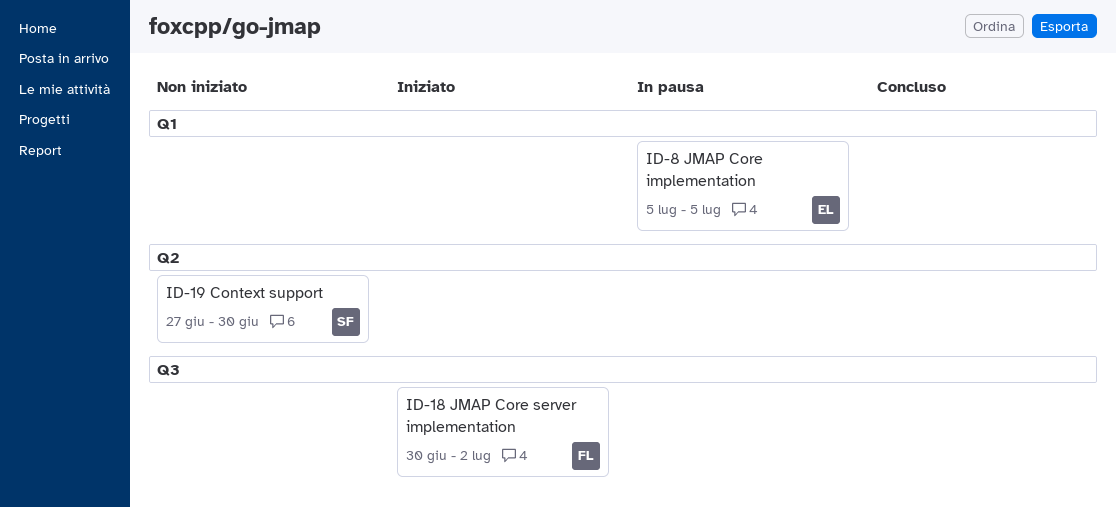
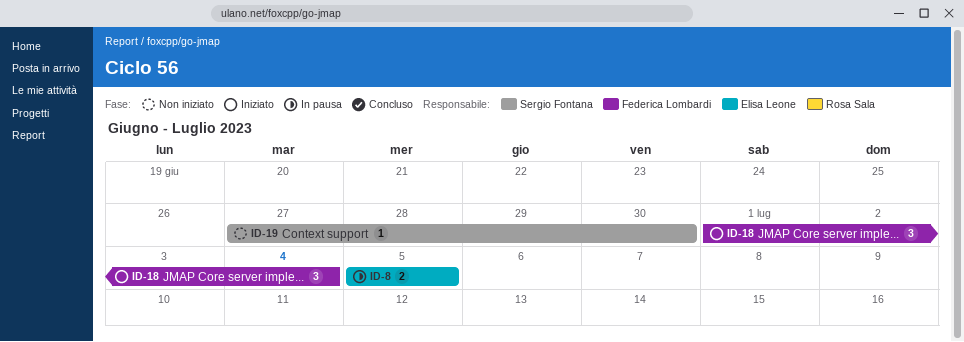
ID-18, start: Jun 30 -> Jul 1
ID-18, due: Jul 2 -> Jul 4

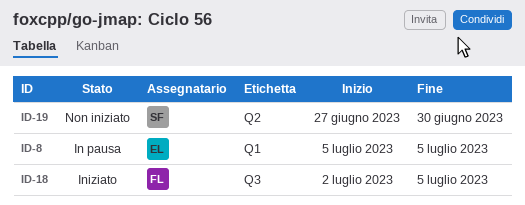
ID-18, start: Jul 1 -> Jul 2
ID-18, due: Jul 4 -> Jul 5

